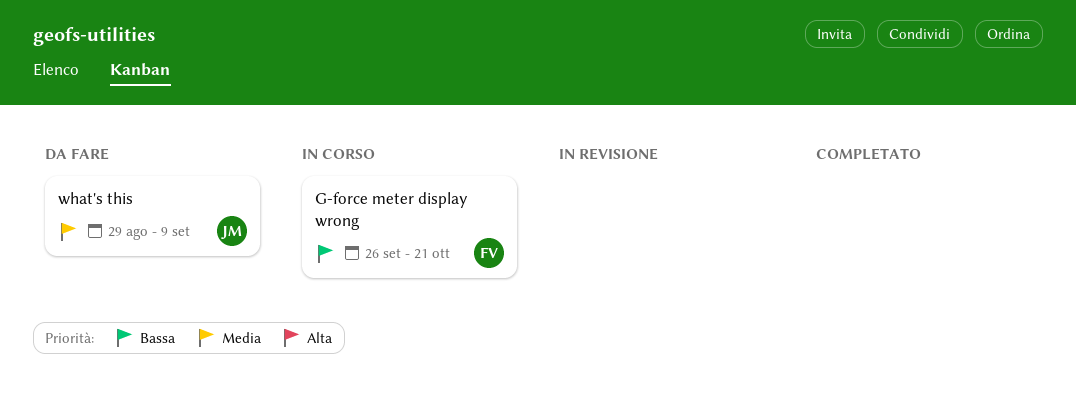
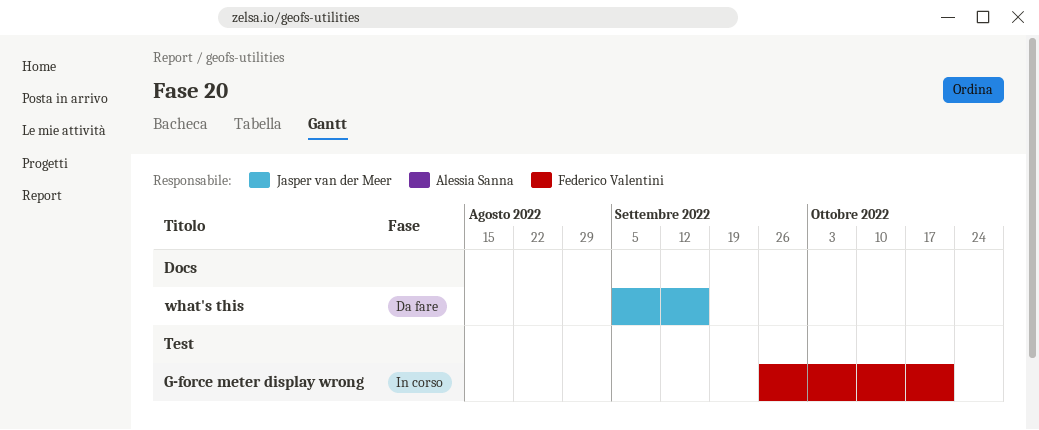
what's this, start: Aug 29 -> Sep 5
what's this, due: Sep 9 -> Sep 16

